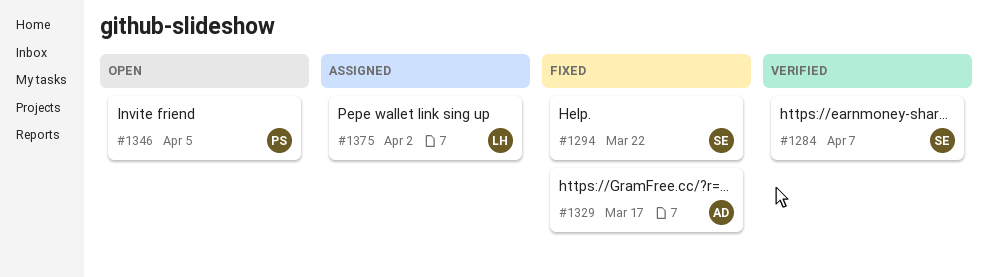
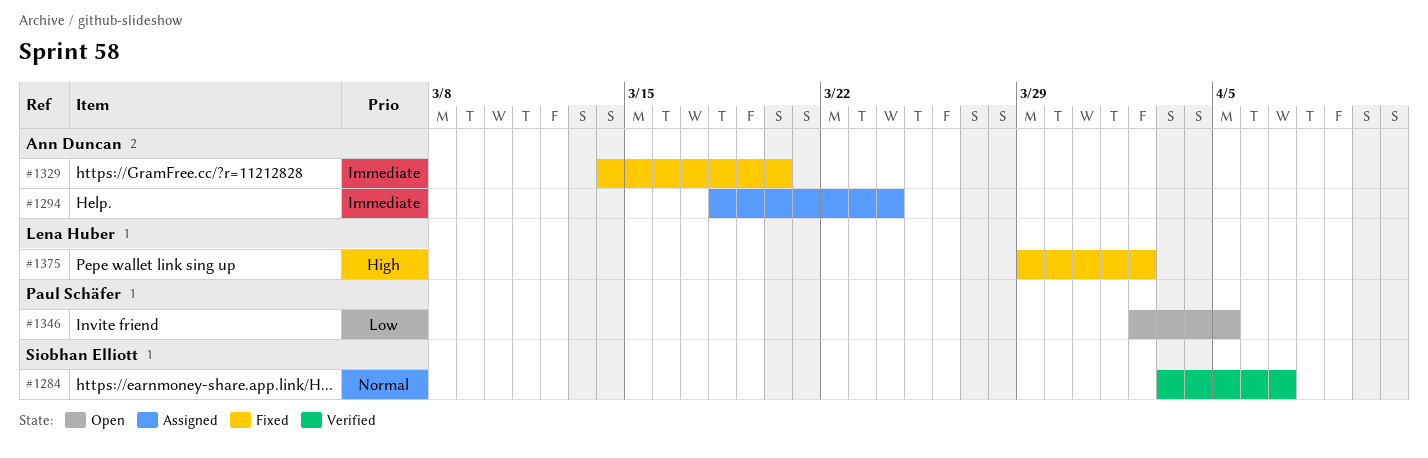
#1294, status: Fixed -> Assigned
#1294, owner: Siobhan Elliott -> Ann Duncan
#1294, due: Mar 22 -> Mar 24
#1329, due: Mar 17 -> Mar 20
#1375, status: Assigned -> Fixed

